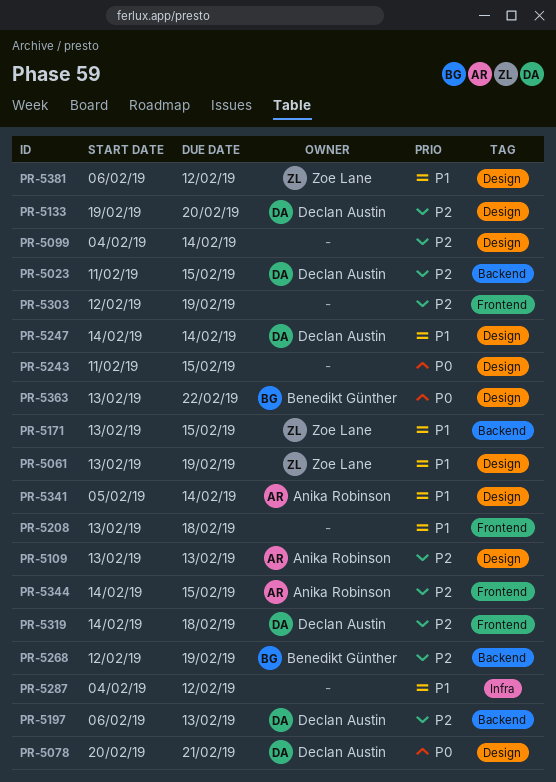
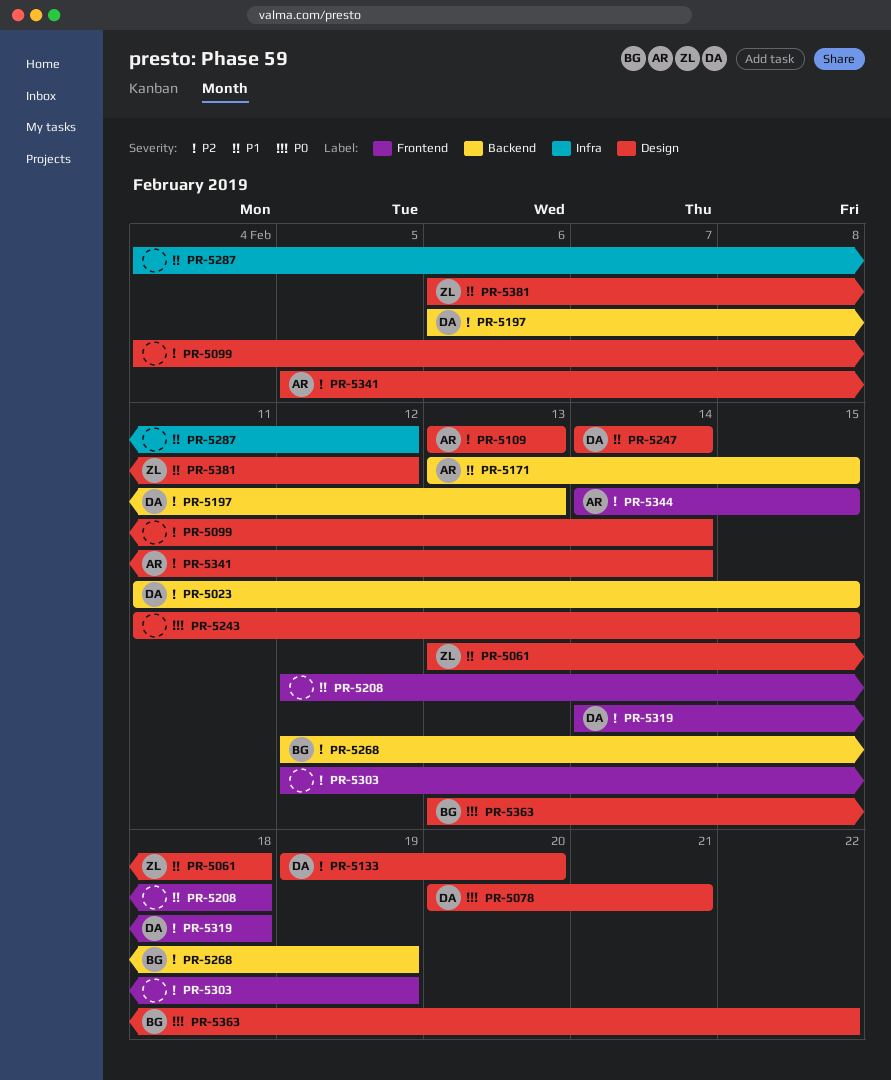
PR-5061, due: Feb 19 -> Feb 18
PR-5171, owner: Zoe Lane -> Anika Robinson
PR-5208, start: Feb 13 -> Feb 12
PR-5341, priority: P1 -> P2

